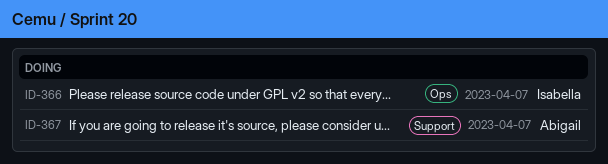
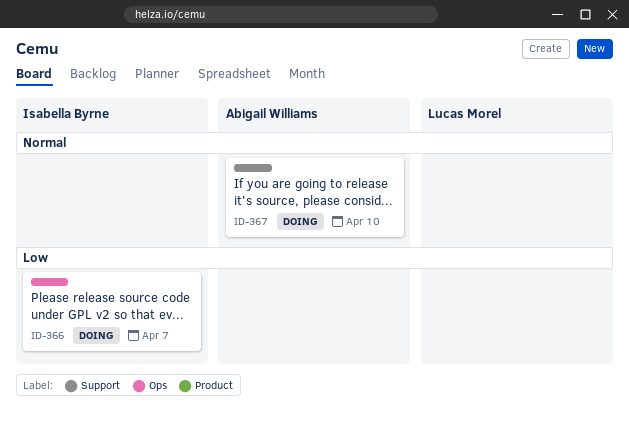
ID-367, due: Apr 7 -> Apr 10

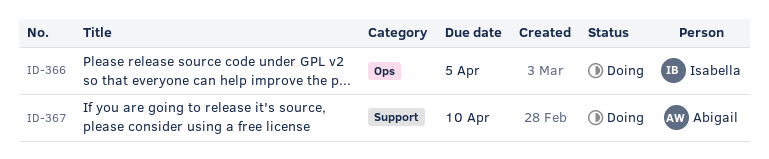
ID-366, due: Apr 7 -> Apr 5

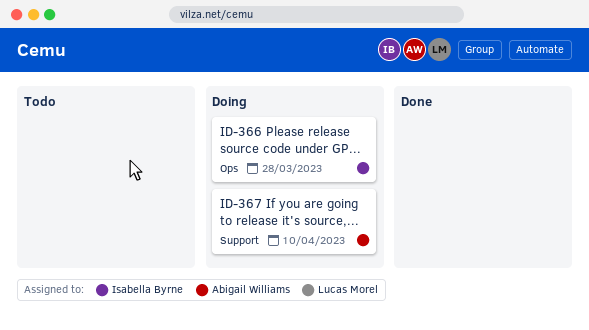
ID-366, due: Apr 5 -> Mar 28

